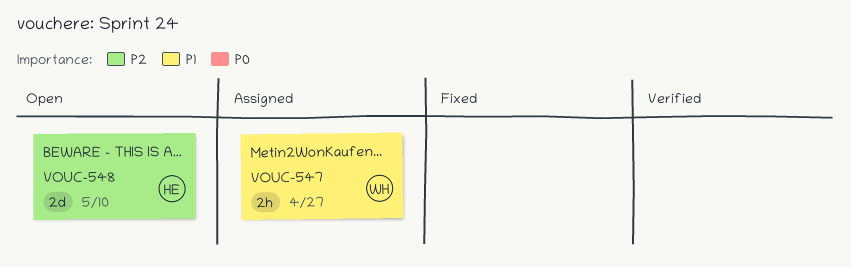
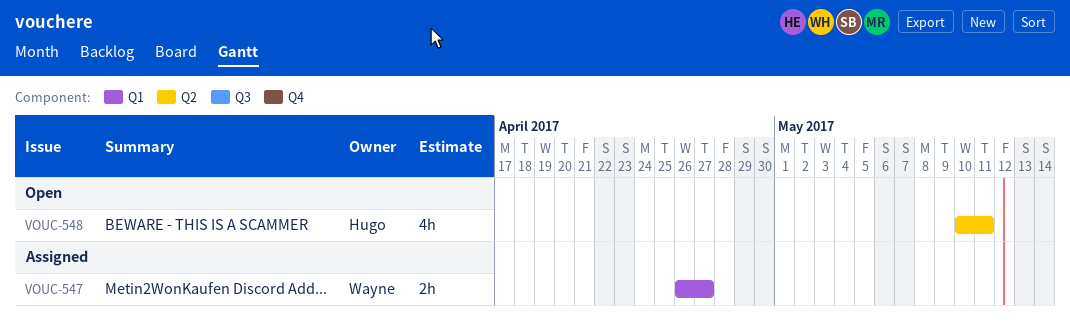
VOUC-548, estimate: 2d -> 4h
VOUC-548, due: May 10 -> May 11

